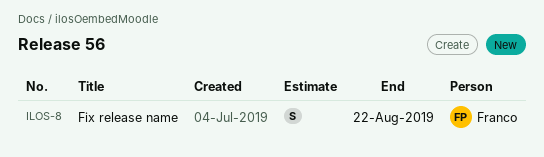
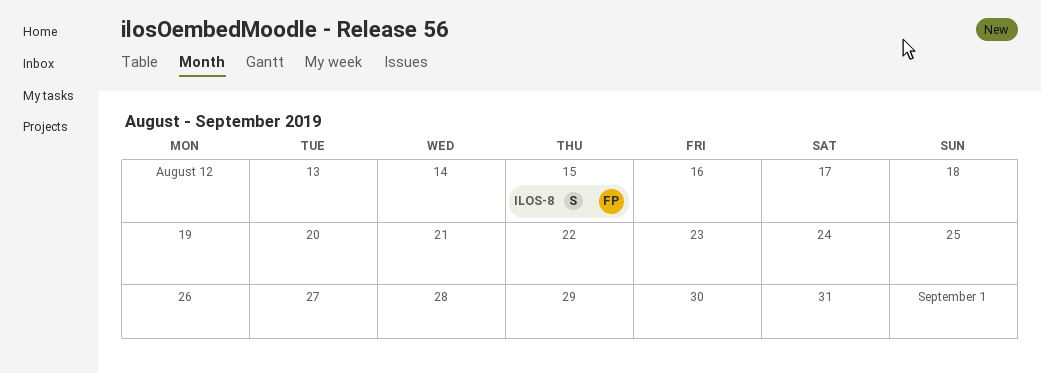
ILOS-8, due: Aug 22 -> Aug 15

